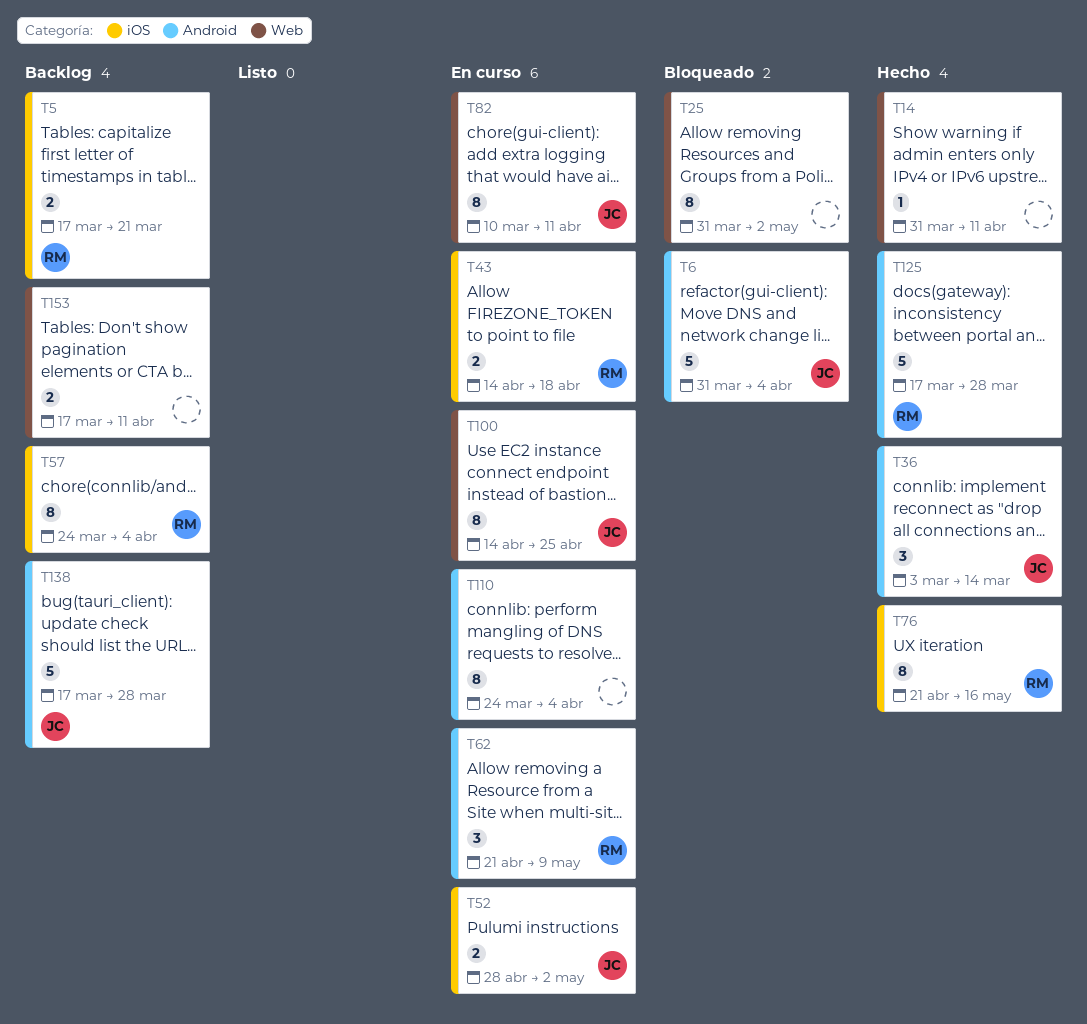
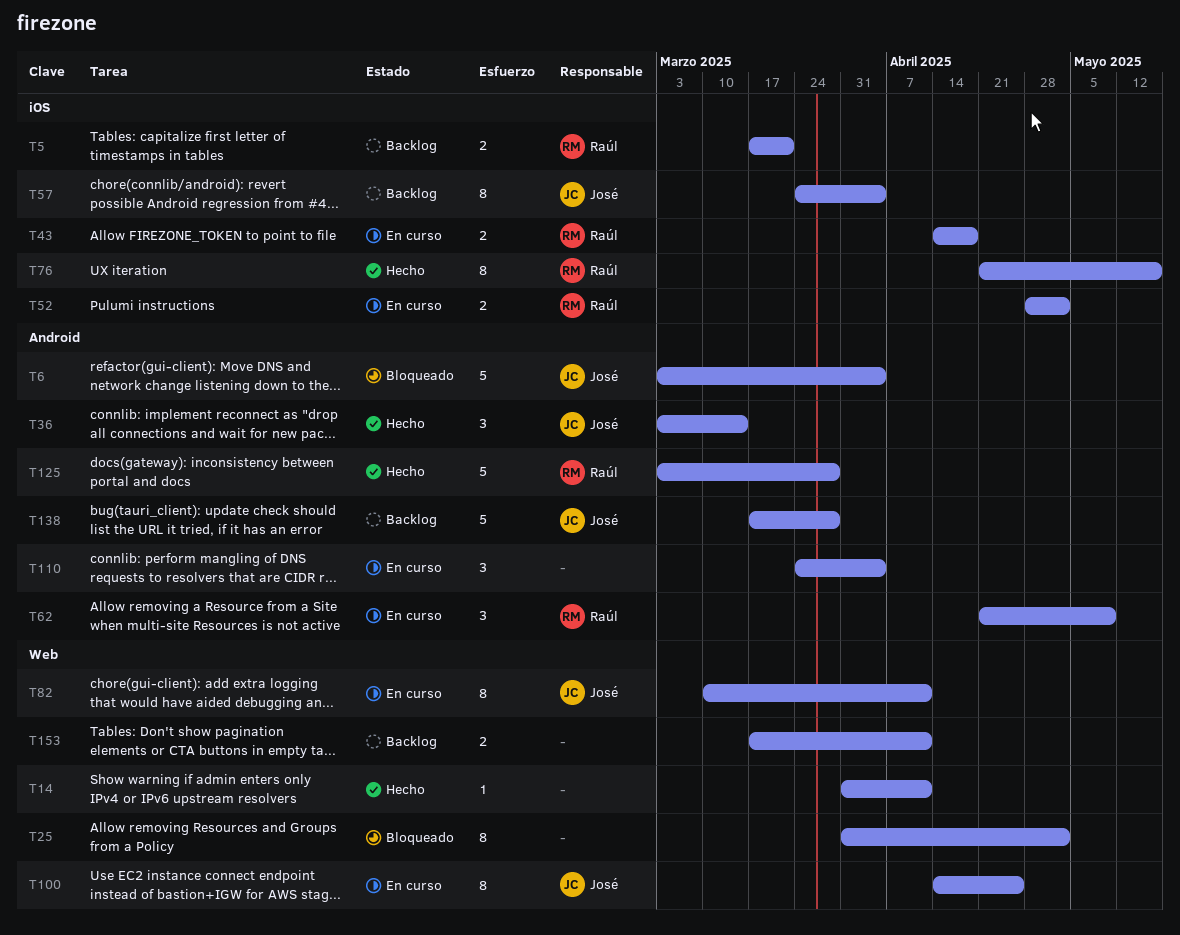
T6, start: Mar 31 -> Mar 3
T52, owner: José -> Raúl
T57, owner: Raúl -> José
T110, estimate: 8 -> 3
T125, start: Mar 17 -> Mar 3

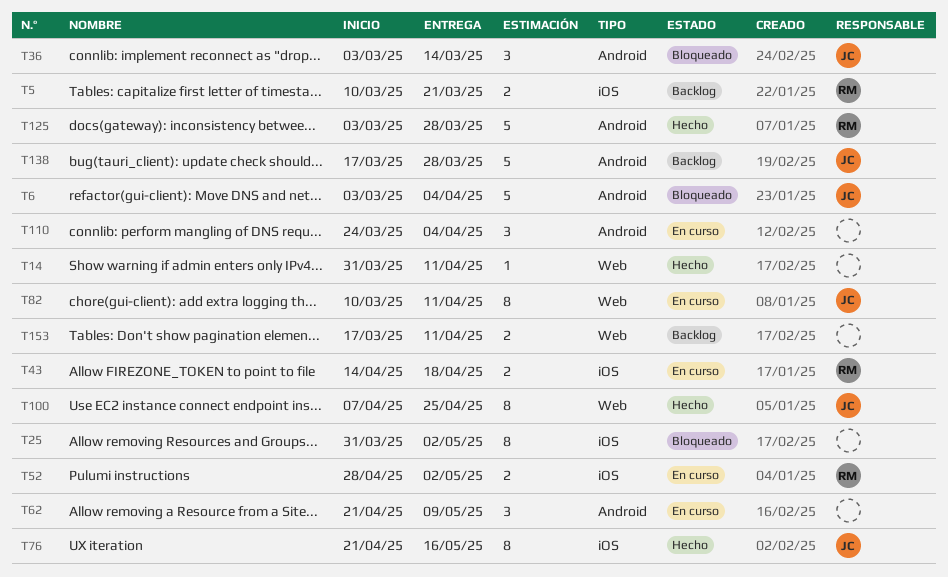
T5, start: Mar 17 -> Mar 10
T25, label: Web -> iOS
T36, status: Hecho -> Bloqueado
T57: present -> none
T62, owner: Raúl -> none
T76, owner: Raúl -> José
T100, status: En curso -> Hecho
T100, start: Apr 14 -> Apr 7

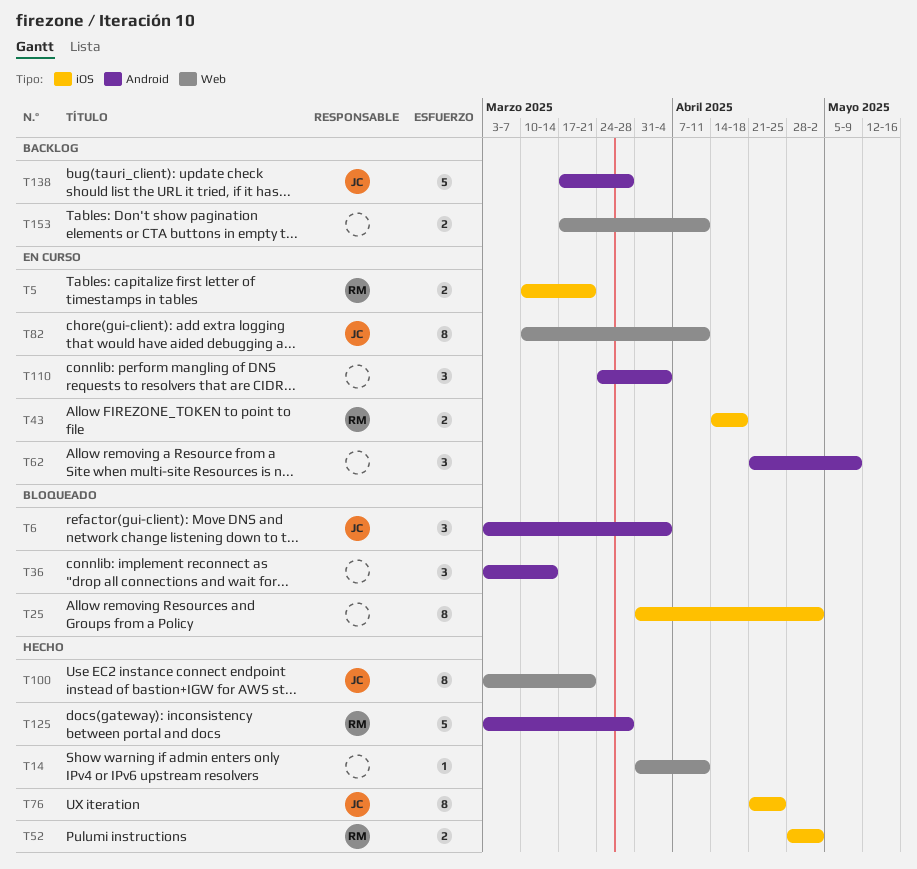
T5, status: Backlog -> En curso
T6, estimate: 5 -> 3
T36, owner: JC -> none
T52, status: En curso -> Hecho
T76, due: May 16 -> Apr 25
T100, start: Apr 7 -> Mar 3
T100, due: Apr 25 -> Mar 21

